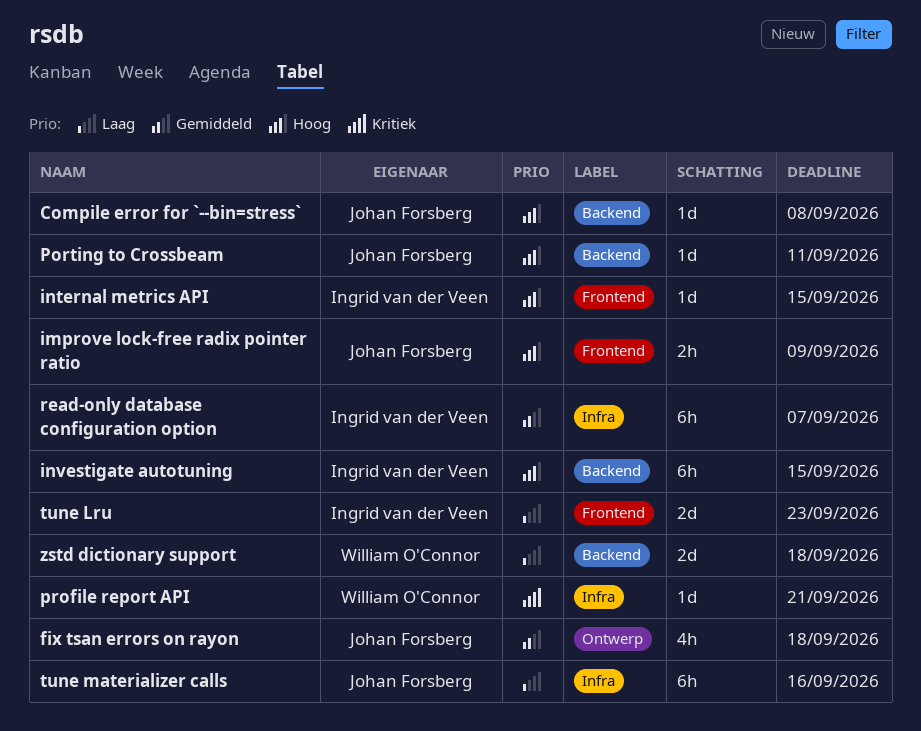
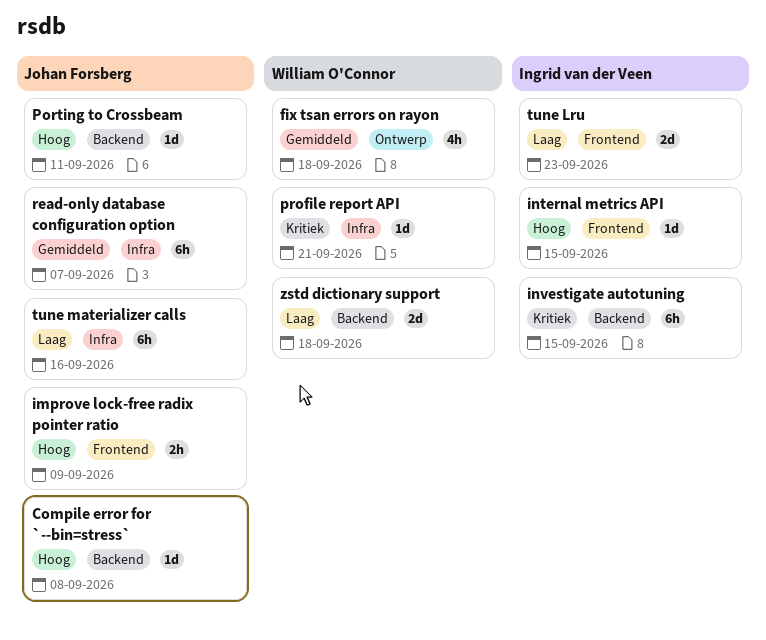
fix tsan errors on rayon, owner: Johan Forsberg -> William O'Connor
investigate autotuning, priority: Hoog -> Kritiek
read-only database configuration option, owner: Ingrid van der Veen -> Johan Forsberg

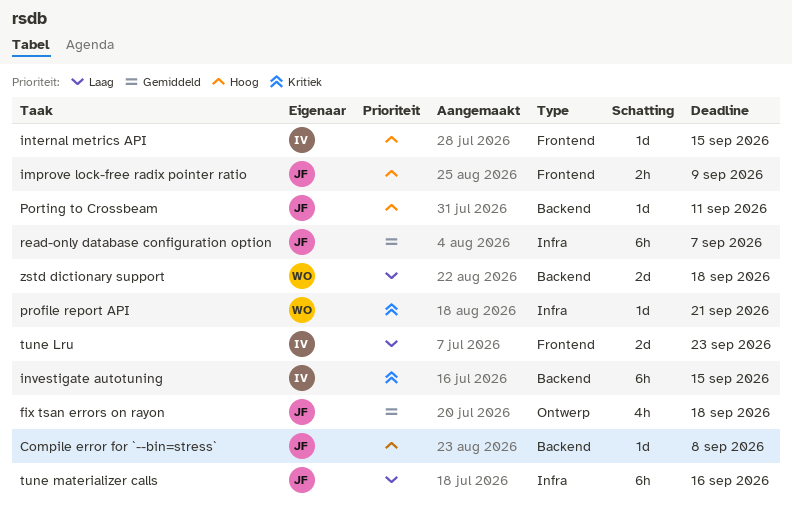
fix tsan errors on rayon, owner: William O'Connor -> Johan Forsberg

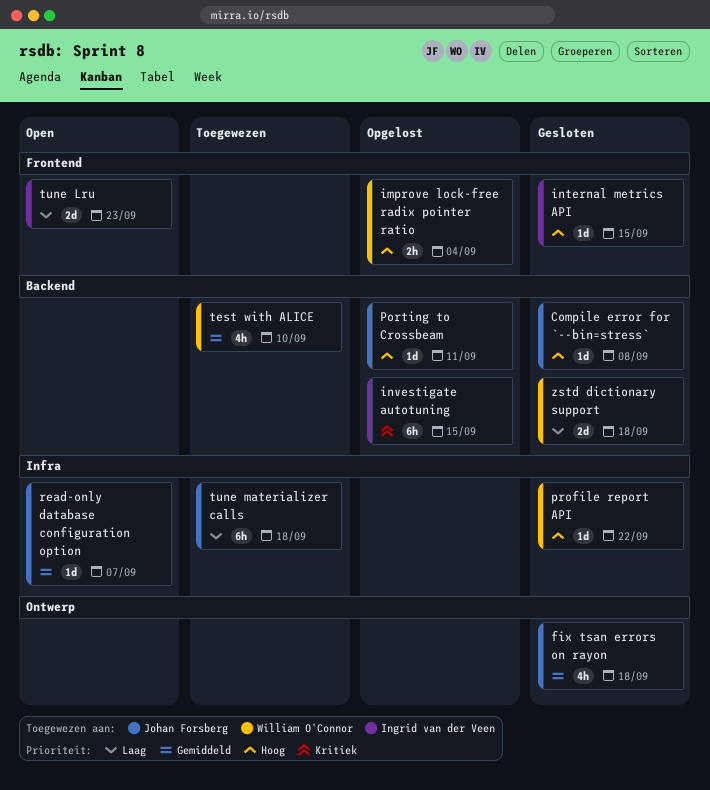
improve lock-free radix pointer ratio, owner: Johan Forsberg -> William O'Connor
improve lock-free radix pointer ratio, due: Sep 9 -> Sep 4
profile report API, priority: Kritiek -> Hoog
profile report API, due: Sep 21 -> Sep 22
read-only database configuration option, estimate: 6h -> 1d
test with ALICE: none -> present
tune materializer calls, due: Sep 16 -> Sep 18

